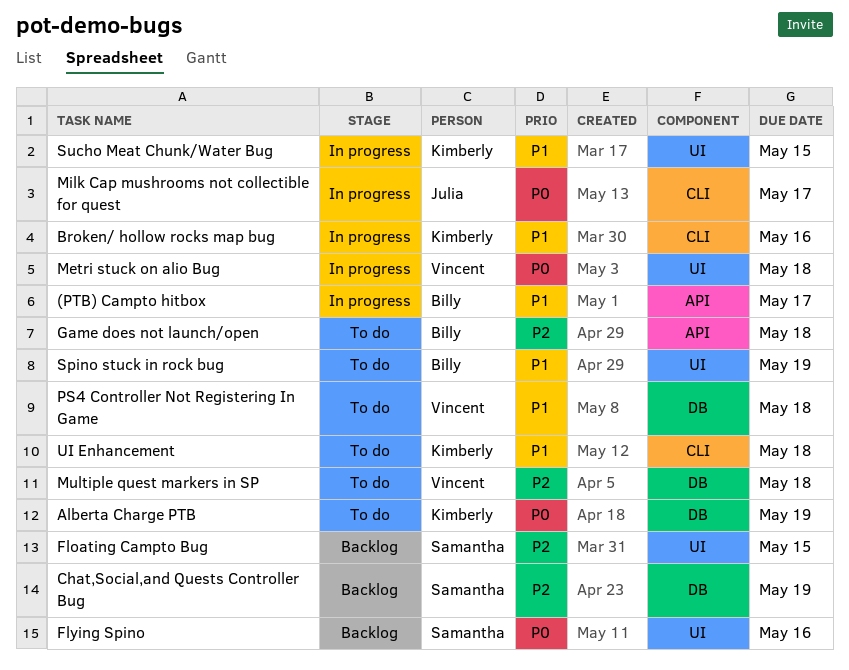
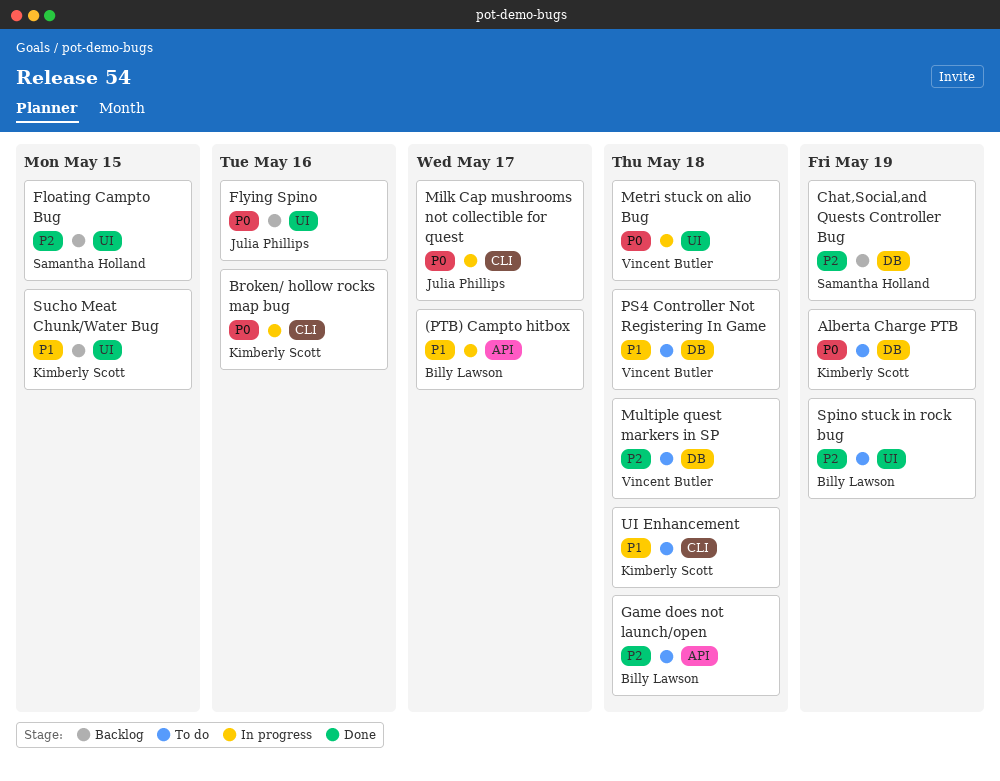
Broken/ hollow rocks map bug, priority: P1 -> P0
Flying Spino, owner: Samantha Holland -> Julia Phillips
Spino stuck in rock bug, priority: P1 -> P2
Sucho Meat Chunk/Water Bug, status: In progress -> Backlog

